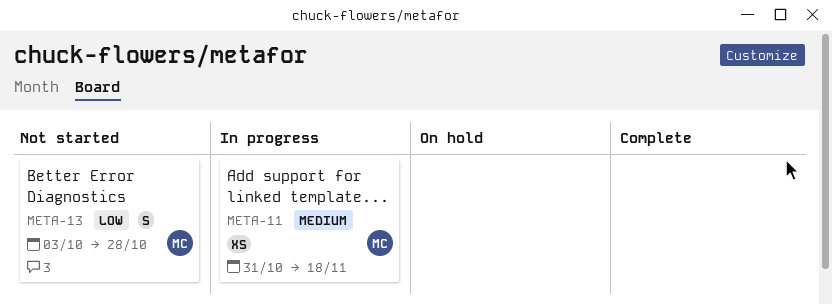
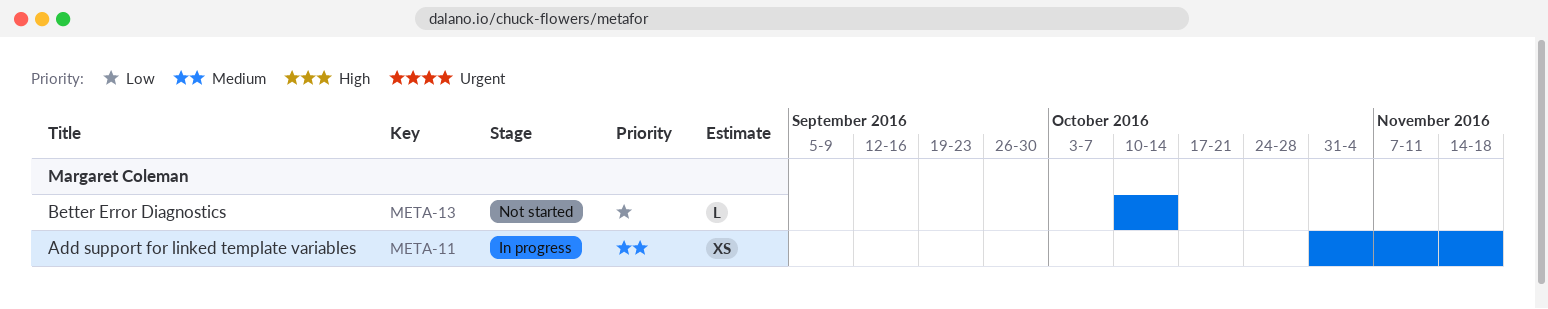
META-13, estimate: S -> L
META-13, start: Oct 3 -> Oct 10
META-13, due: Oct 28 -> Oct 14

